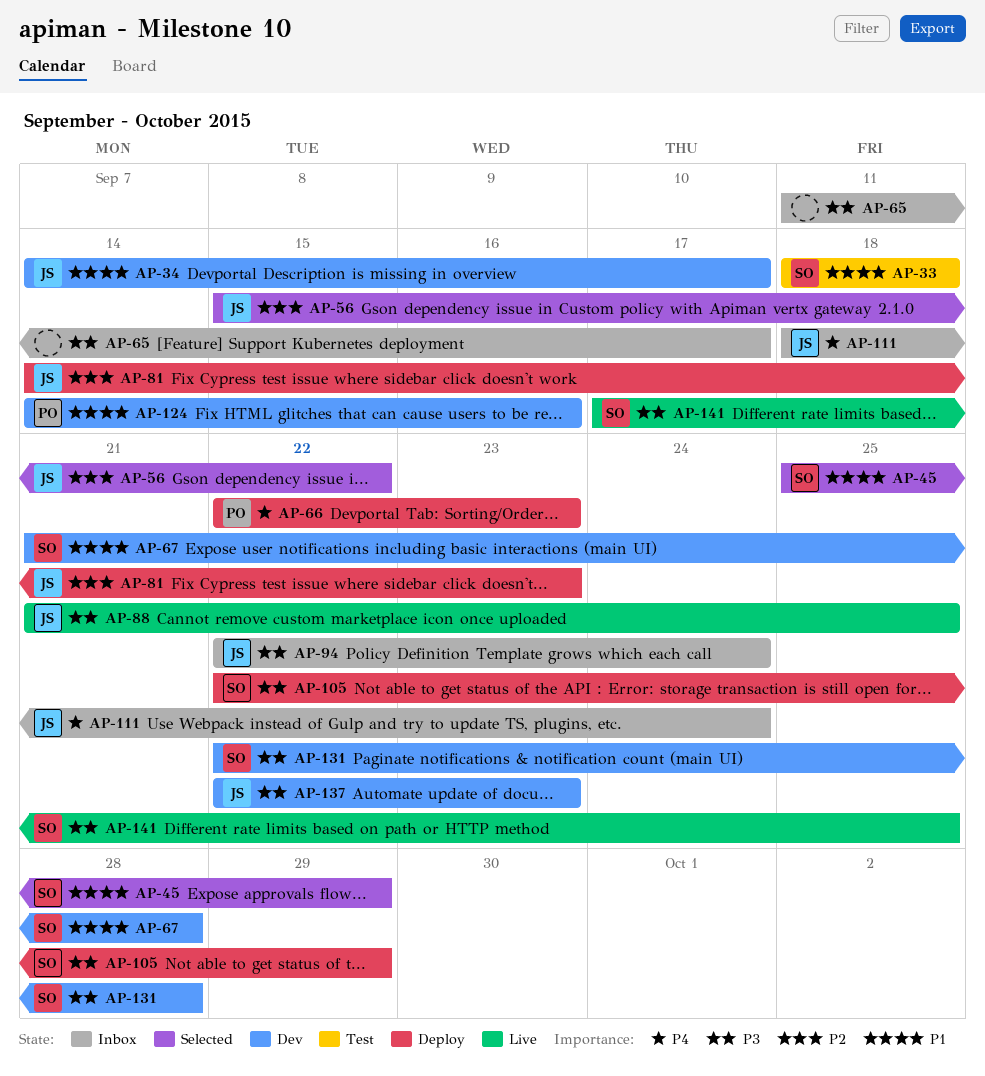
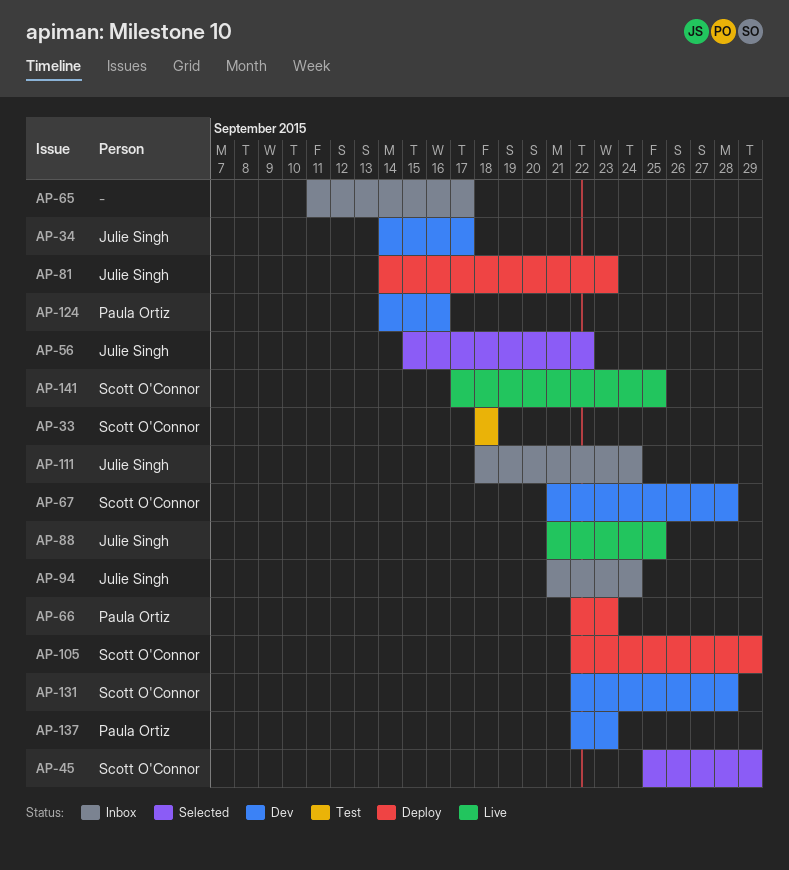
AP-94, start: Sep 22 -> Sep 21
AP-137, owner: Julie Singh -> Paula Ortiz

